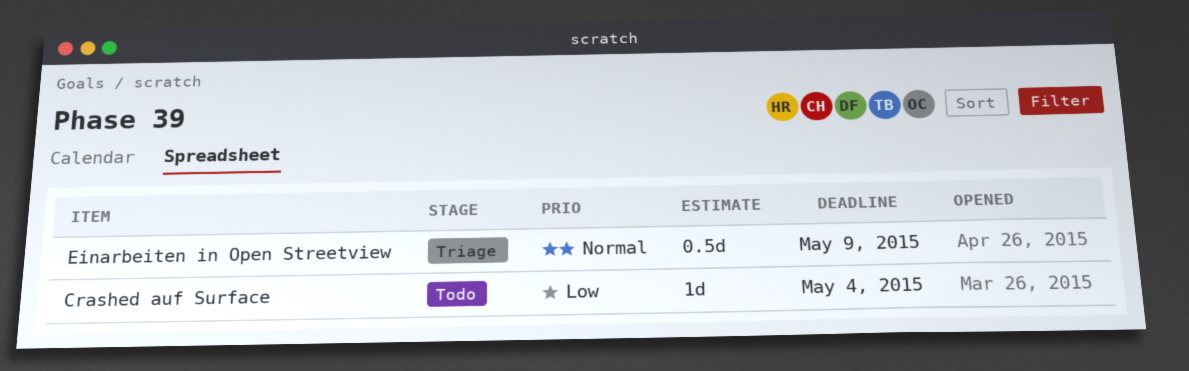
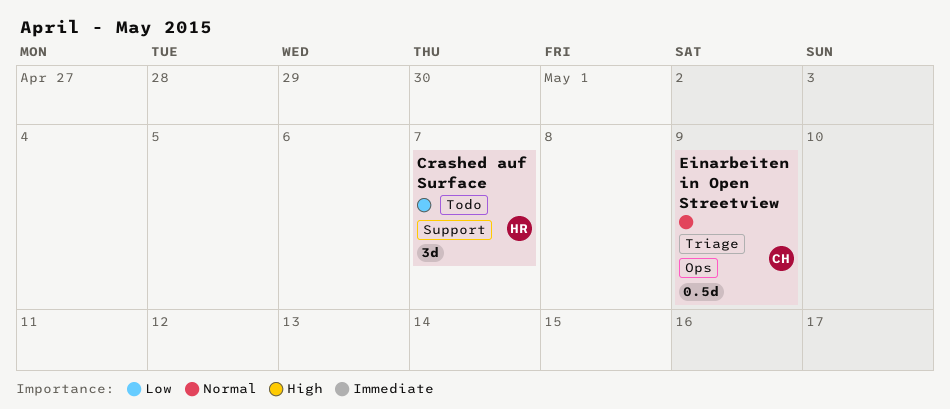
Crashed auf Surface, estimate: 1d -> 3d
Crashed auf Surface, due: May 4 -> May 7

